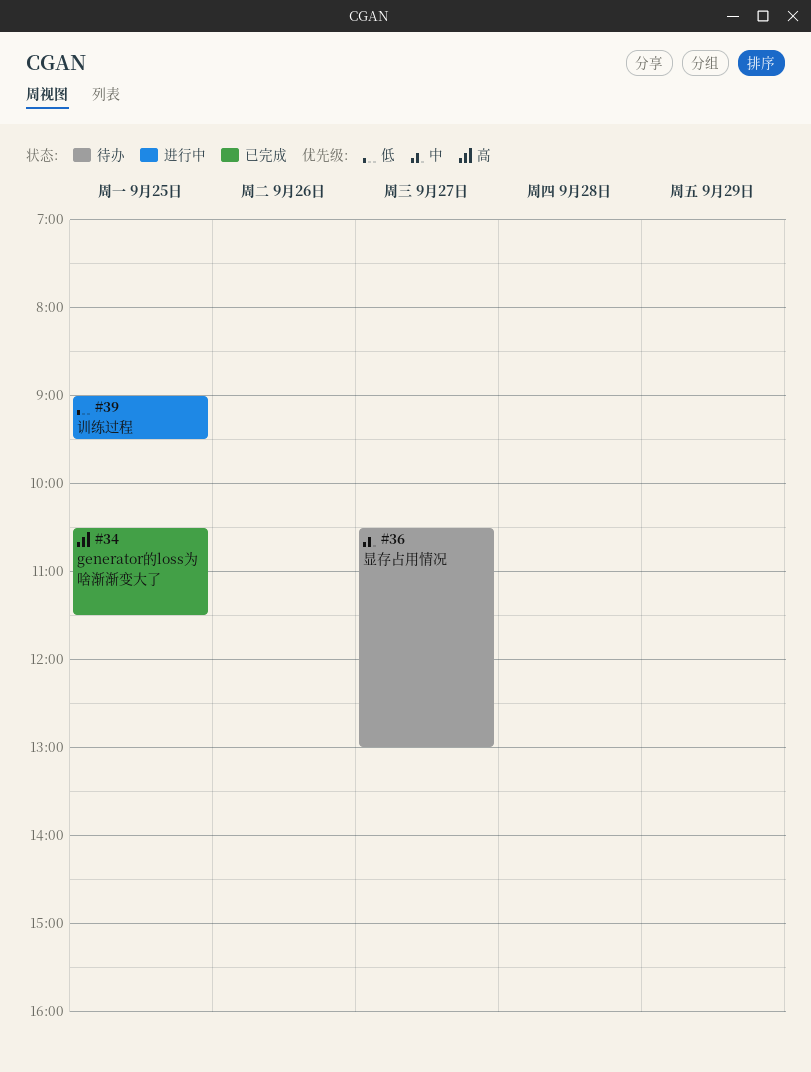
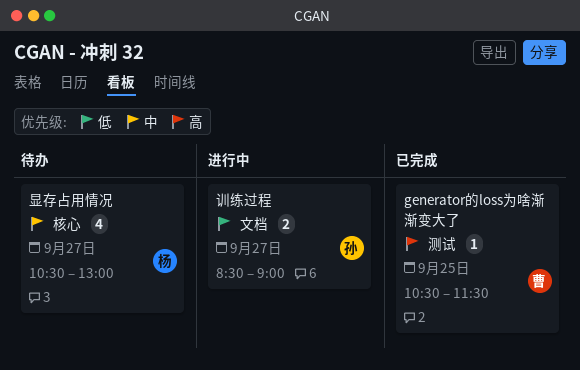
训练过程, day: Sep 25 -> Sep 27
训练过程, begins: 09:00 -> 08:30
训练过程, ends: 09:30 -> 09:00

